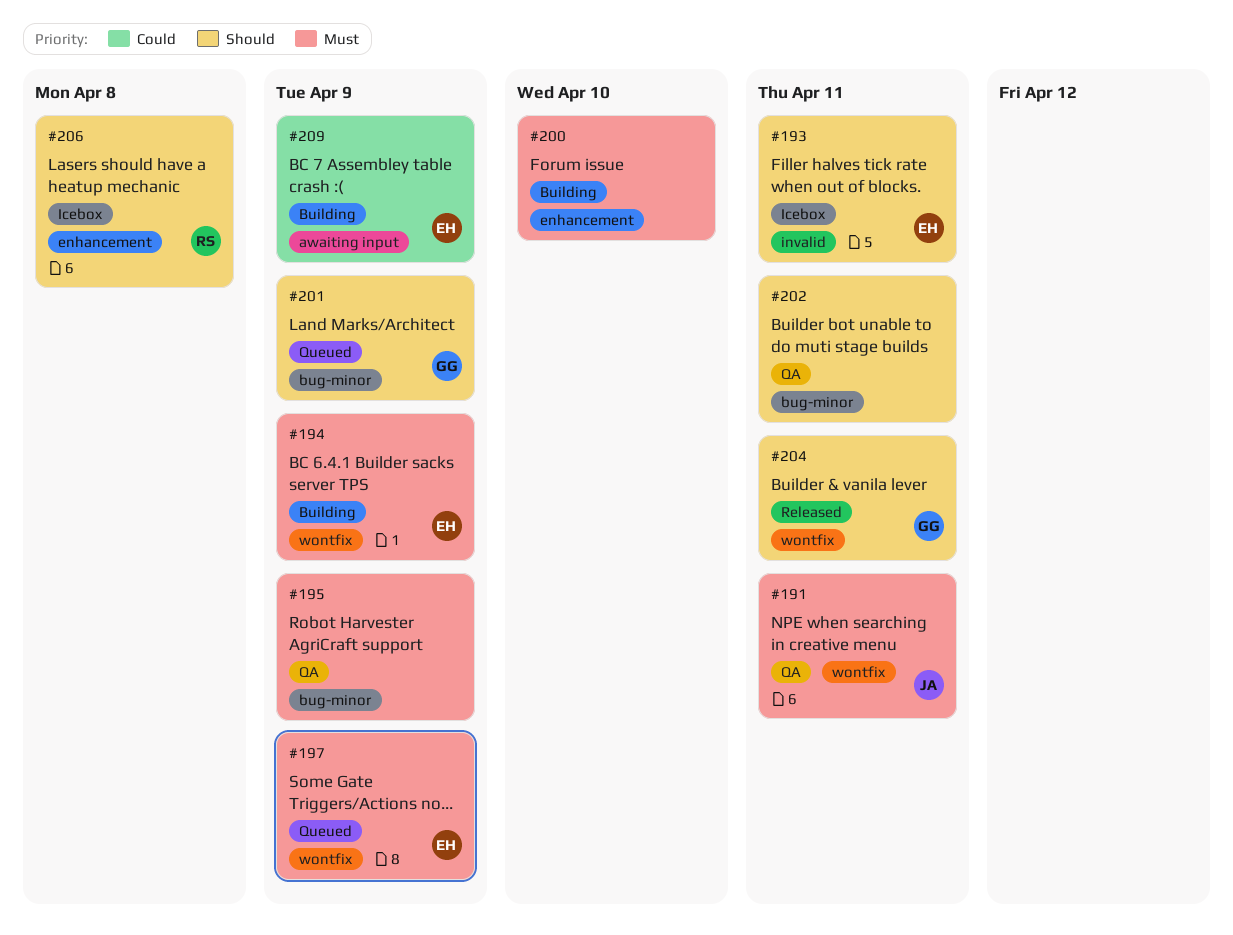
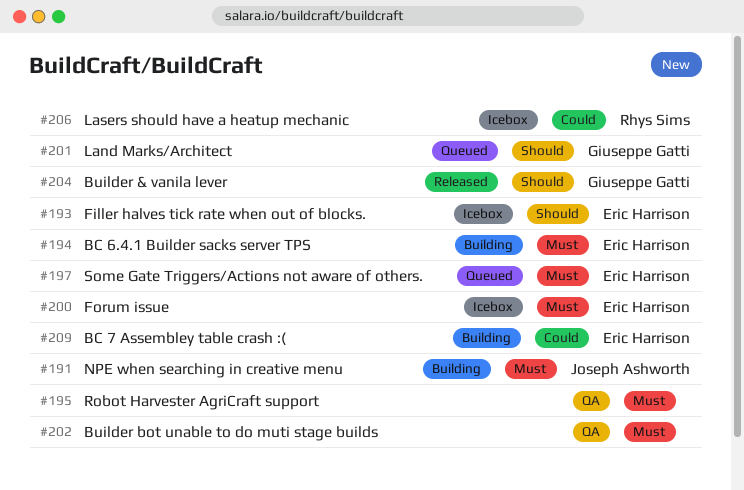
#191, status: QA -> Building
#200, status: Building -> Icebox
#200, owner: none -> Eric Harrison
#202, priority: Should -> Must
#206, priority: Should -> Could

